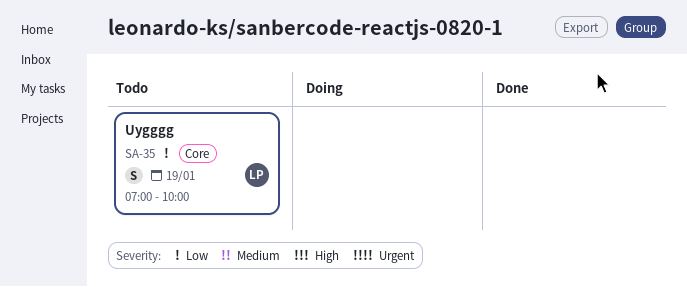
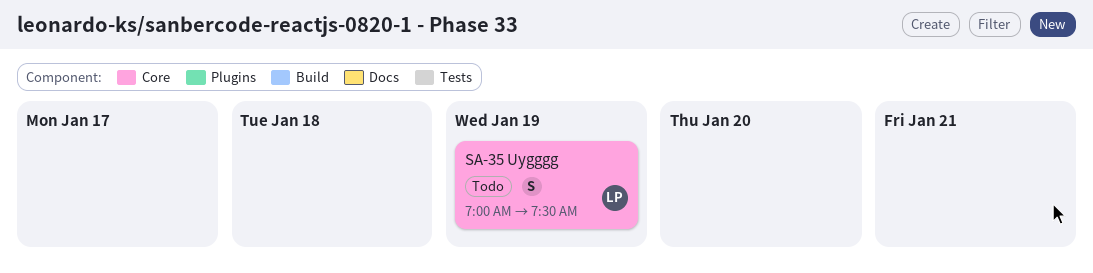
SA-35, ends: 10:00 -> 07:30

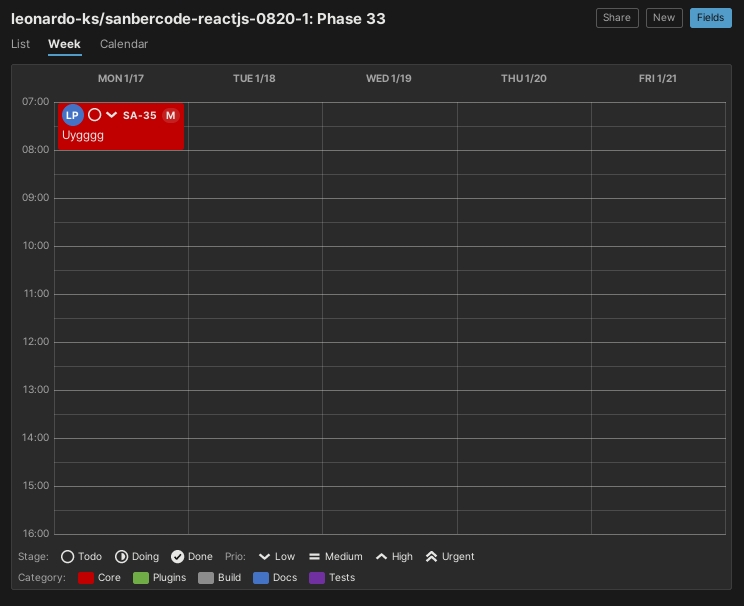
SA-35, estimate: S -> M
SA-35, day: Jan 19 -> Jan 17
SA-35, ends: 07:30 -> 08:00

